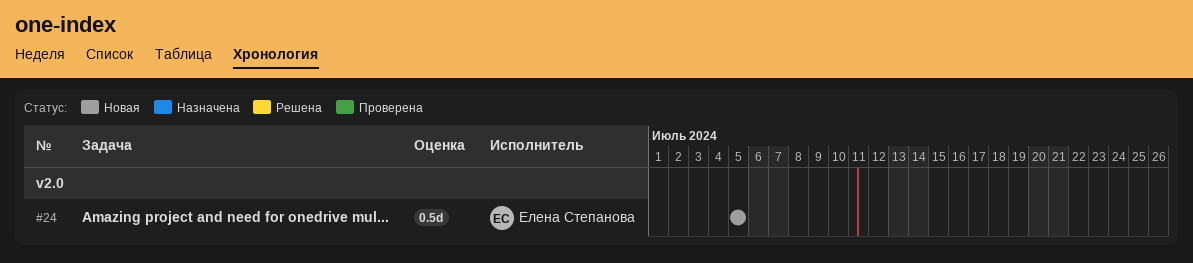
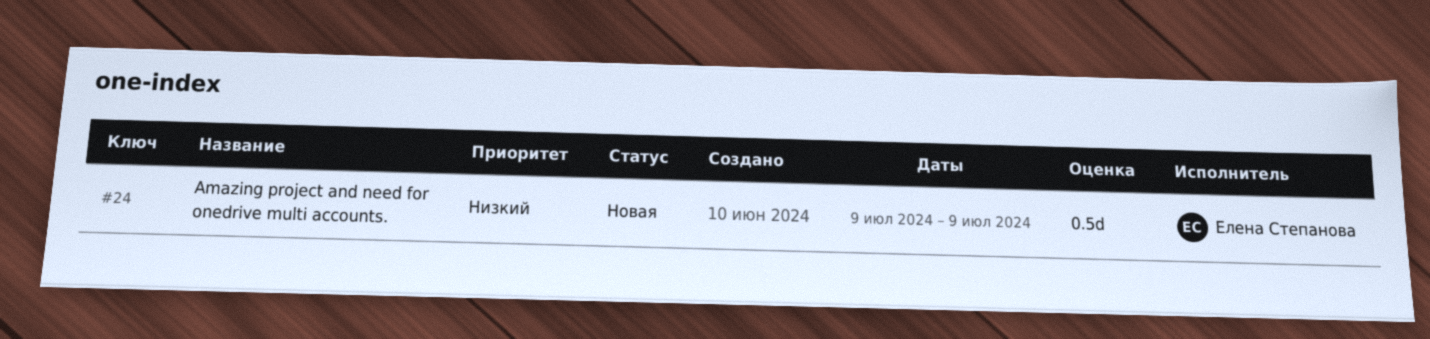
#24, start: Jul 5 -> Jul 9
#24, due: Jul 5 -> Jul 9

